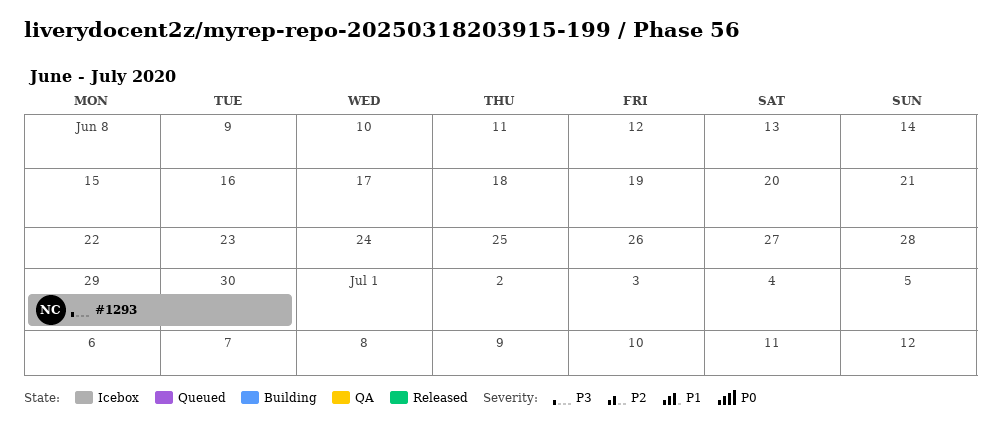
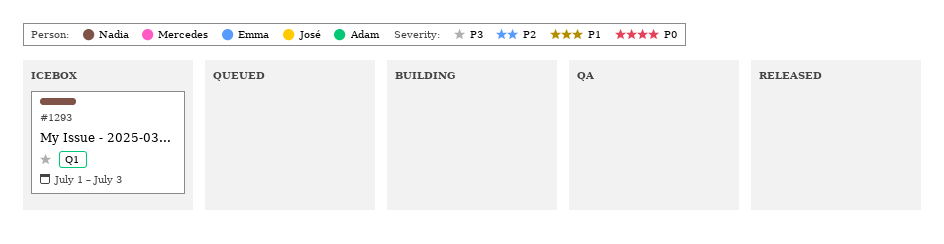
#1293, start: Jun 29 -> Jul 1
#1293, due: Jun 30 -> Jul 3

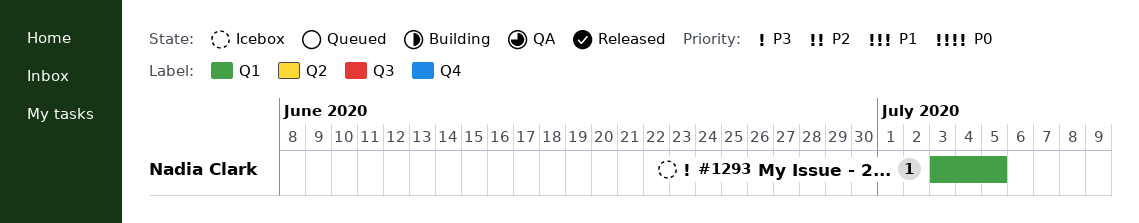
#1293, start: Jul 1 -> Jul 3
#1293, due: Jul 3 -> Jul 5

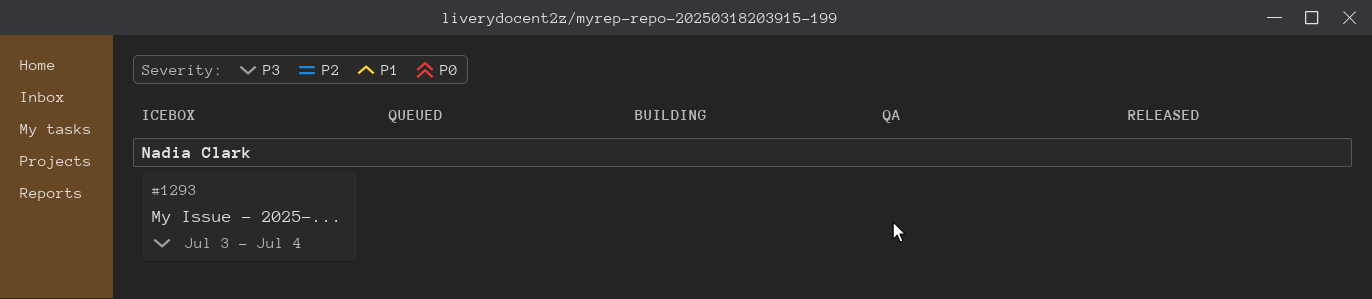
#1293, due: Jul 5 -> Jul 4

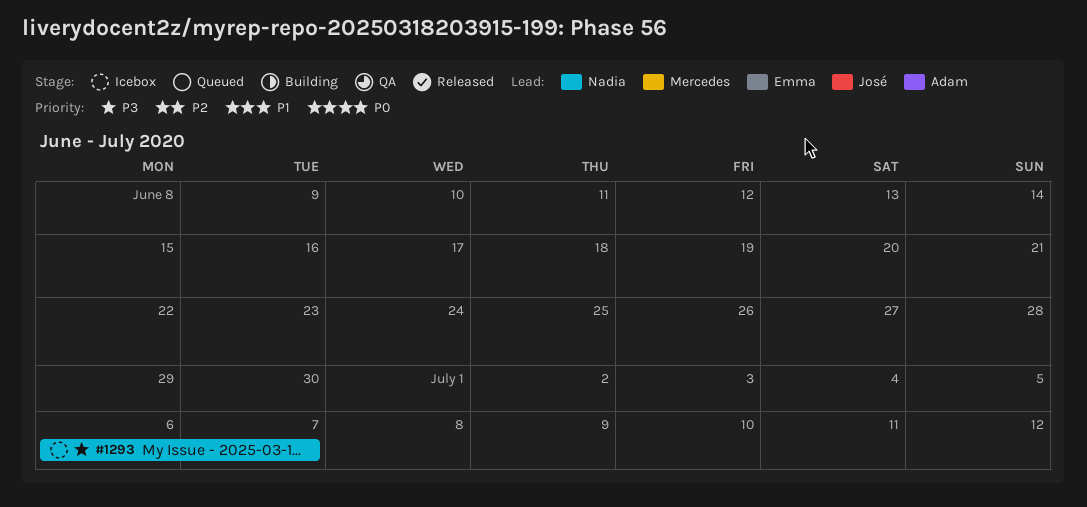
#1293, start: Jul 3 -> Jul 6
#1293, due: Jul 4 -> Jul 7

